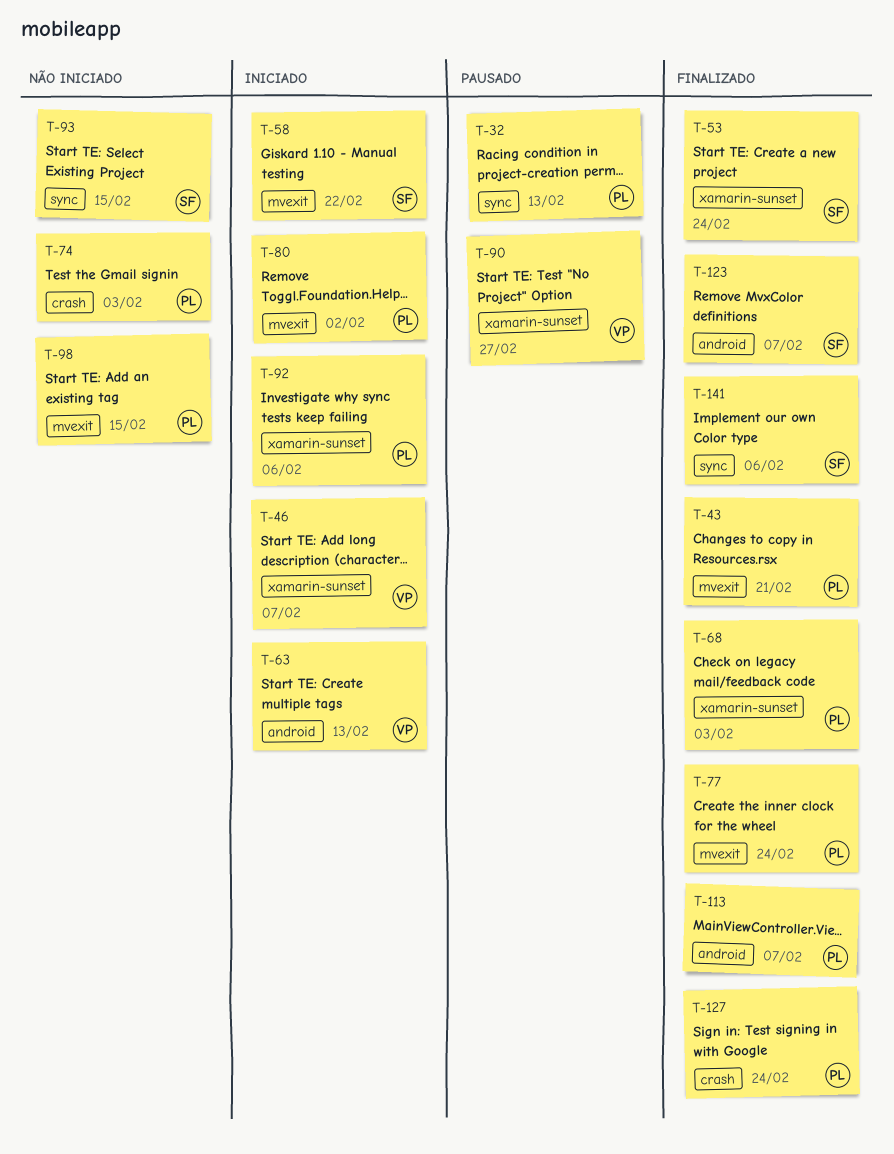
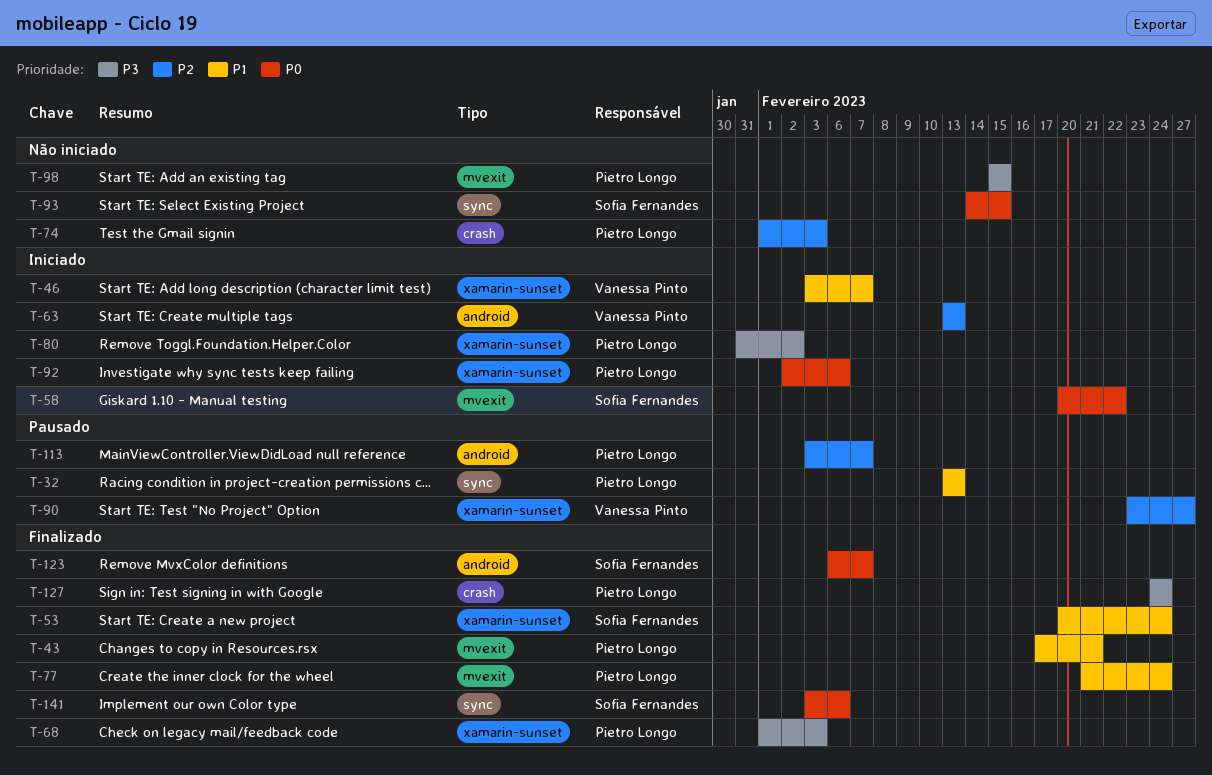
T-80, label: mvexit -> xamarin-sunset
T-113, status: Finalizado -> Pausado

